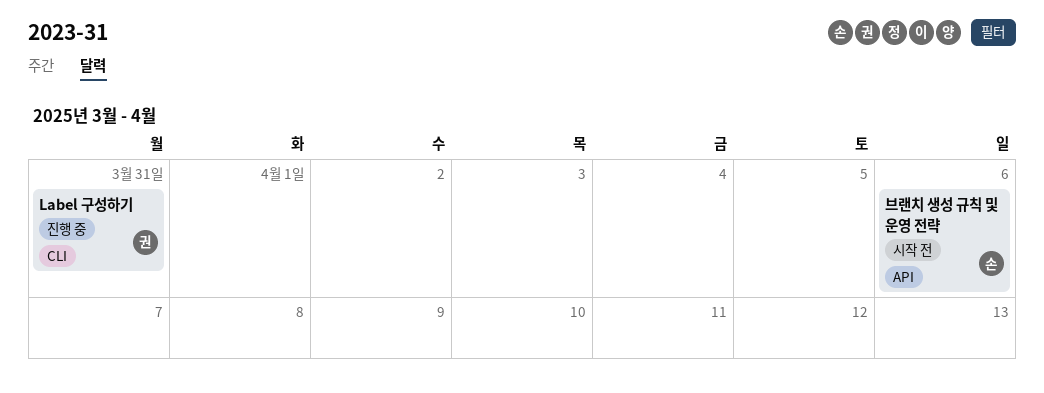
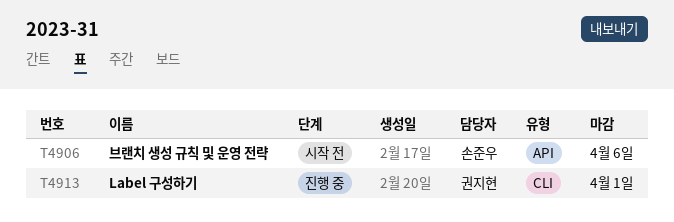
Label 구성하기, due: Mar 31 -> Apr 1

